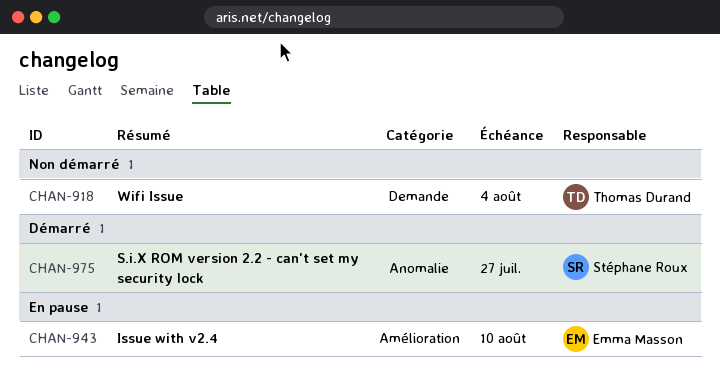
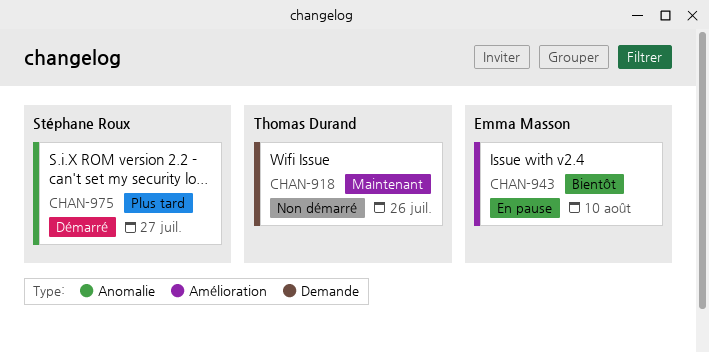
CHAN-918, due: Aug 4 -> Jul 26

